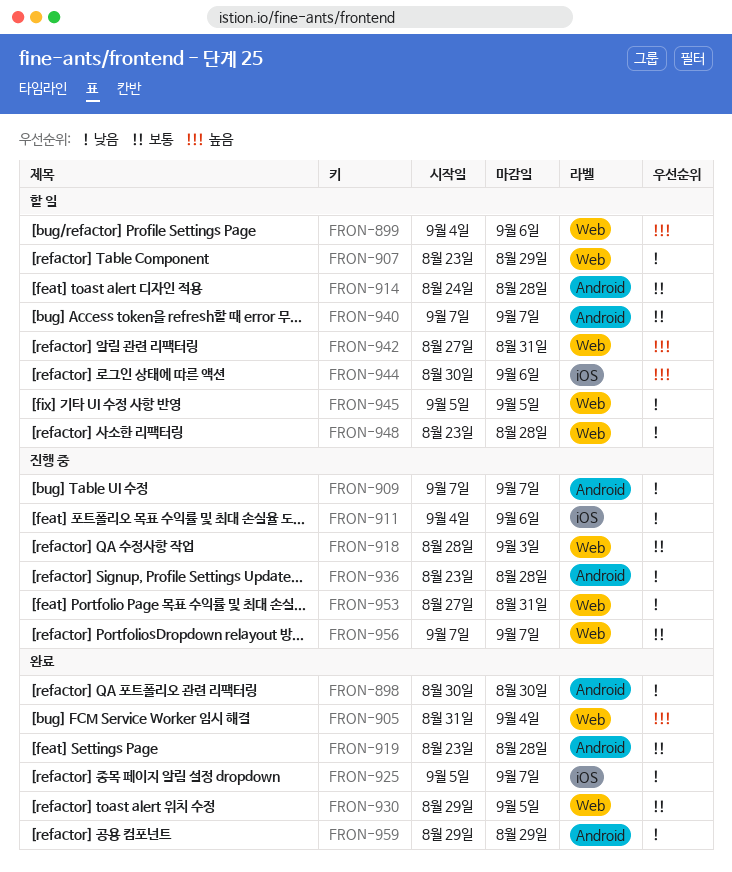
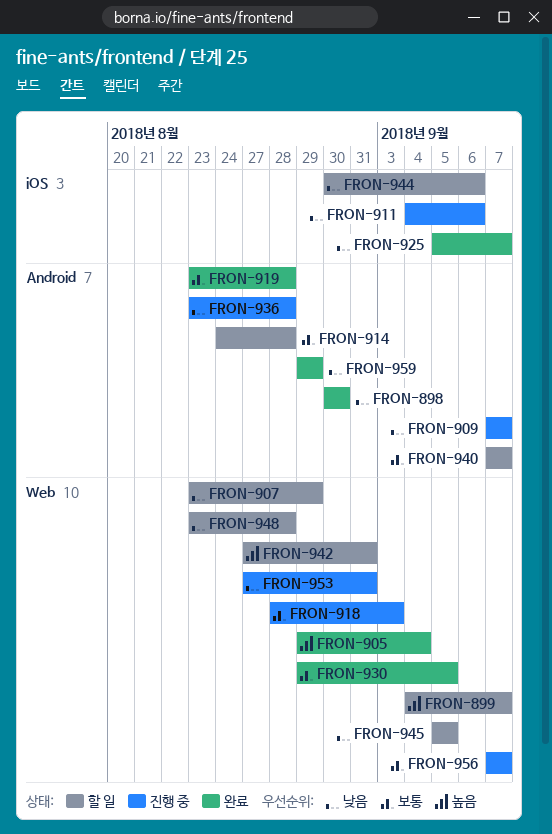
FRON-899, due: Sep 6 -> Sep 7
FRON-905, start: Aug 31 -> Aug 29
FRON-944, priority: 높음 -> 낮음

